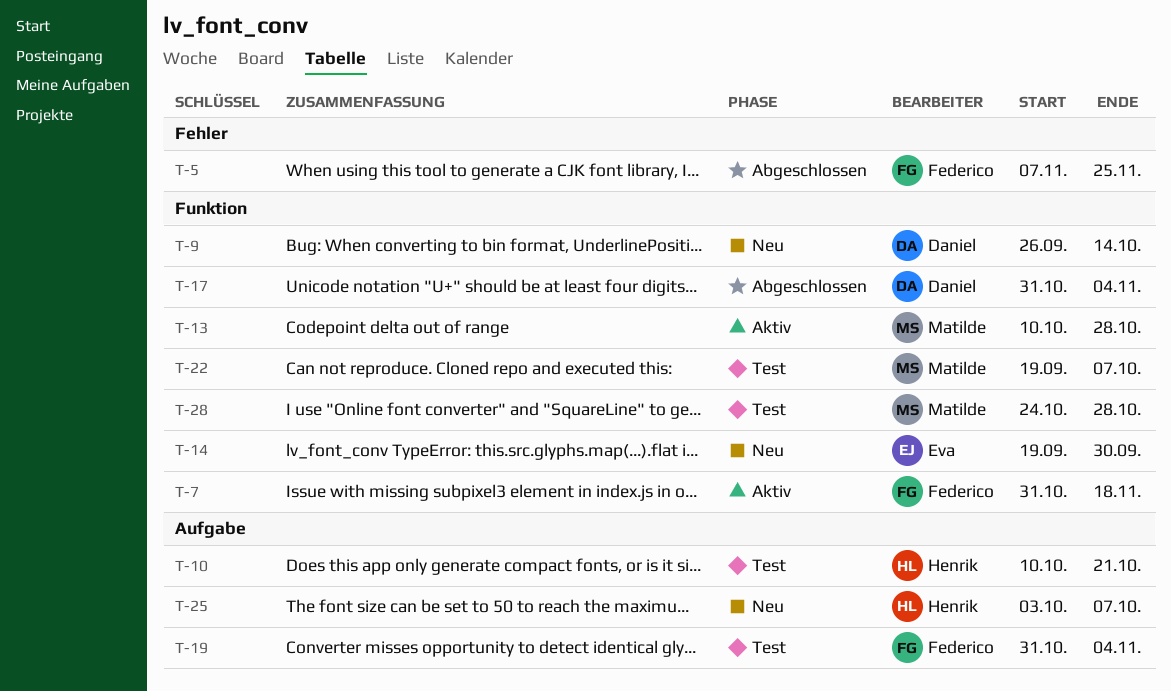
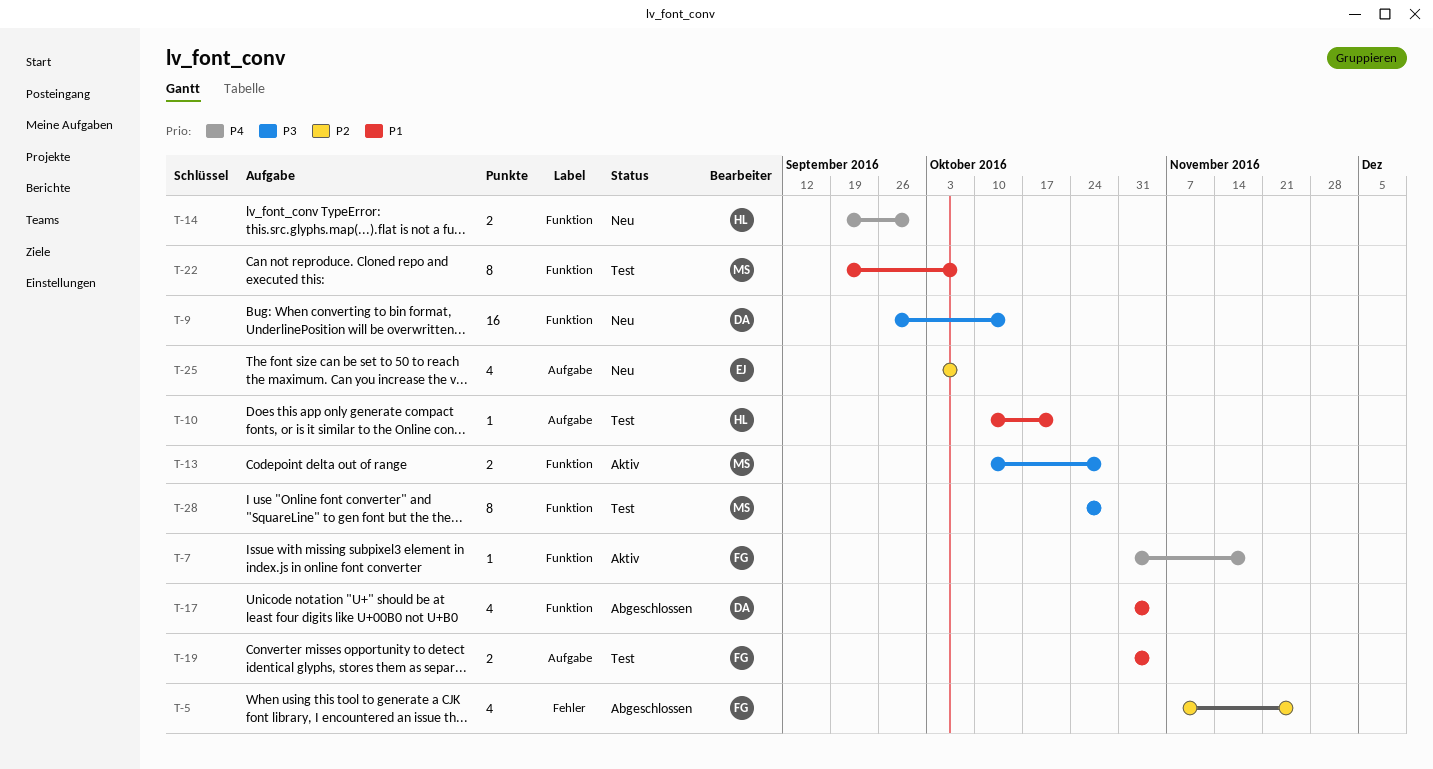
T-14, owner: Eva -> Henrik
T-25, owner: Henrik -> Eva

